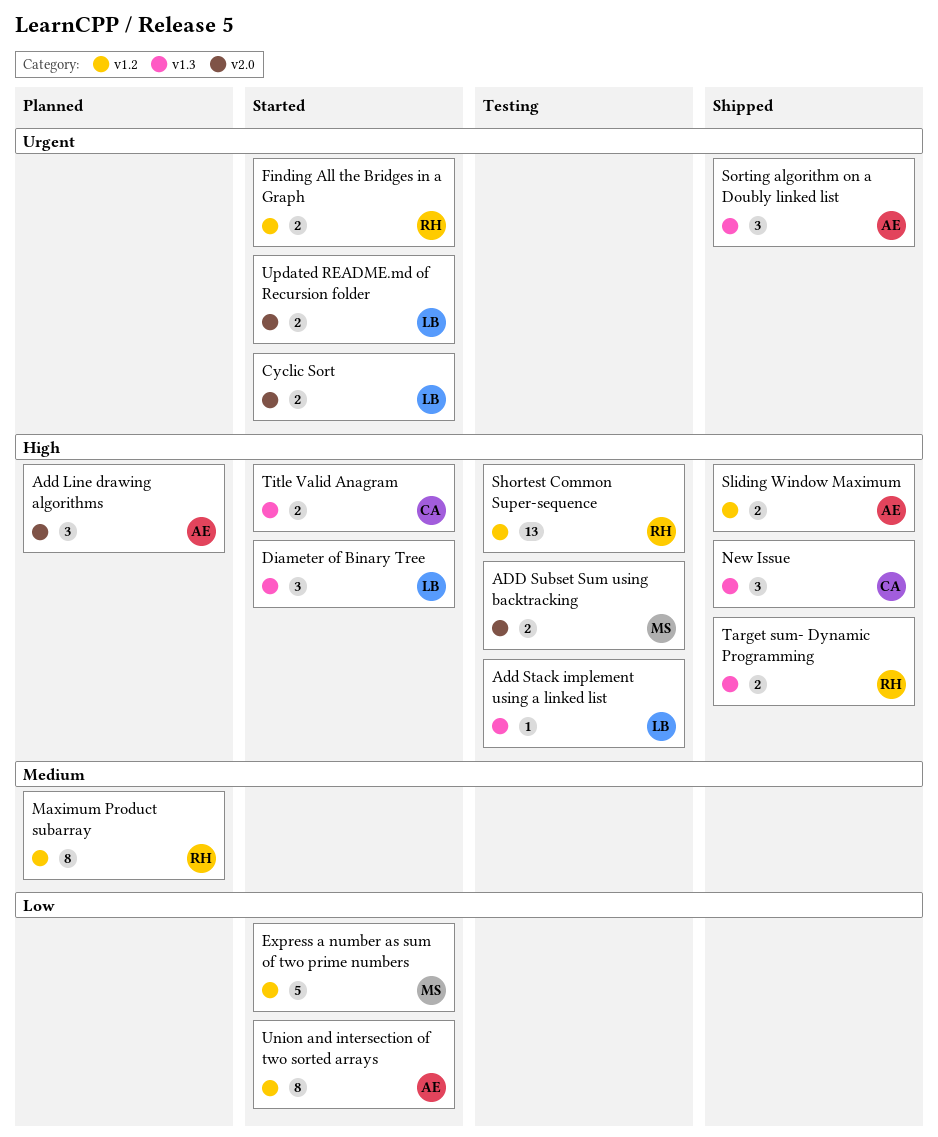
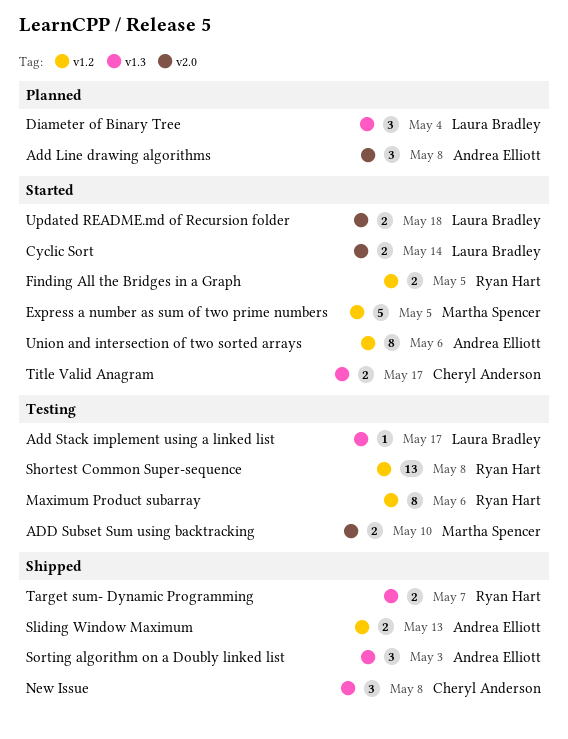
Diameter of Binary Tree, status: Started -> Planned
Maximum Product subarray, status: Planned -> Testing

